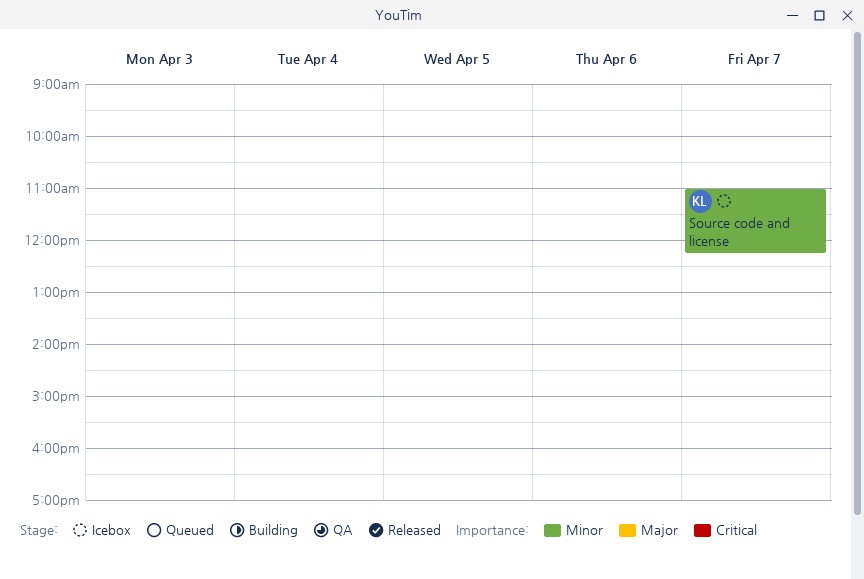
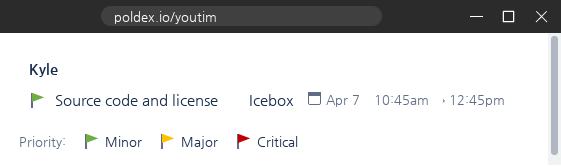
Source code and license, begins: 11:00 -> 10:45
Source code and license, ends: 12:15 -> 12:45

